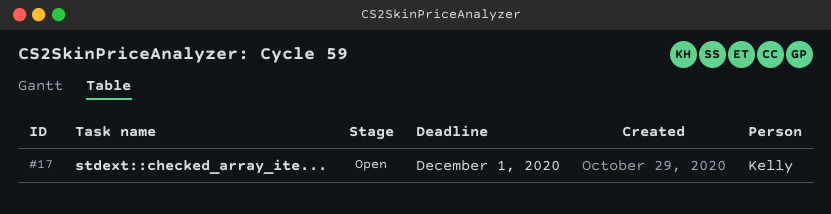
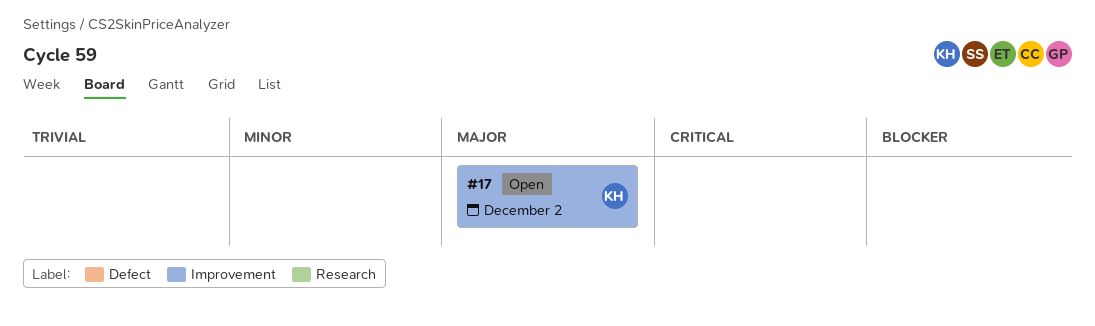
#17, due: Dec 1 -> Dec 2

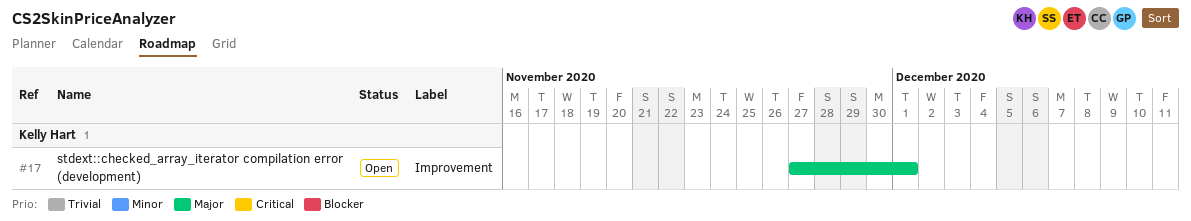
#17, due: Dec 2 -> Dec 1

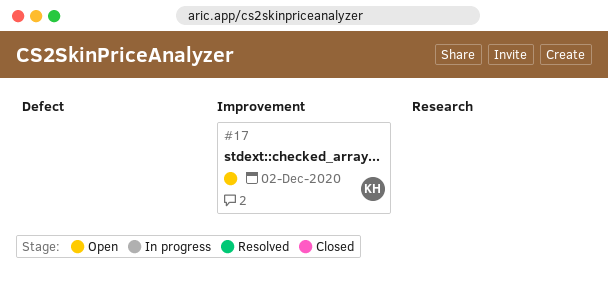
#17, due: Dec 1 -> Dec 2

